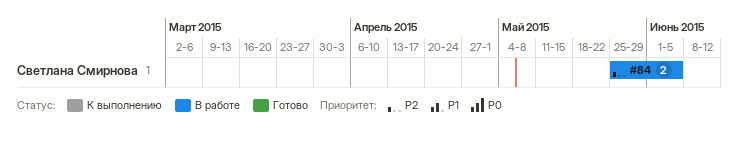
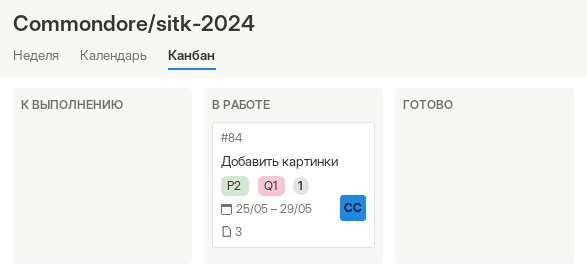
#84, estimate: 2 -> 1
#84, due: Jun 5 -> May 29

